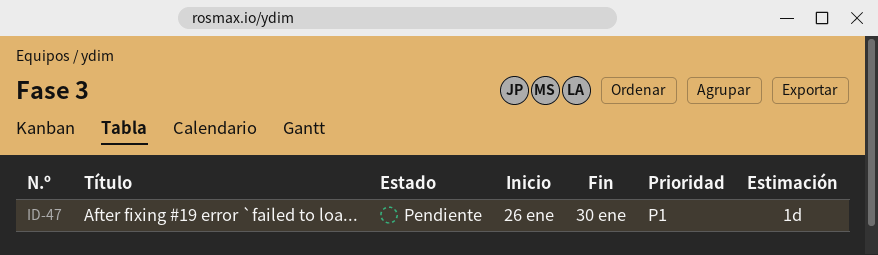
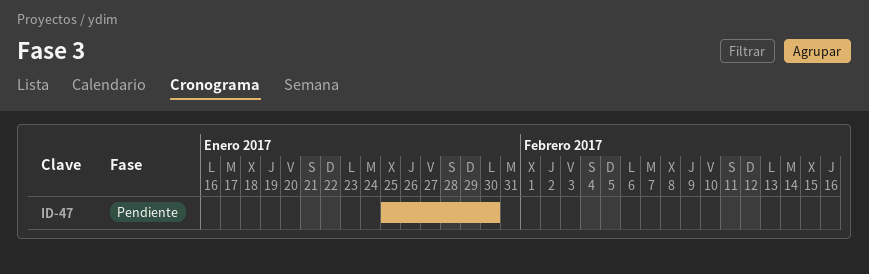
ID-47, start: Jan 26 -> Jan 25

